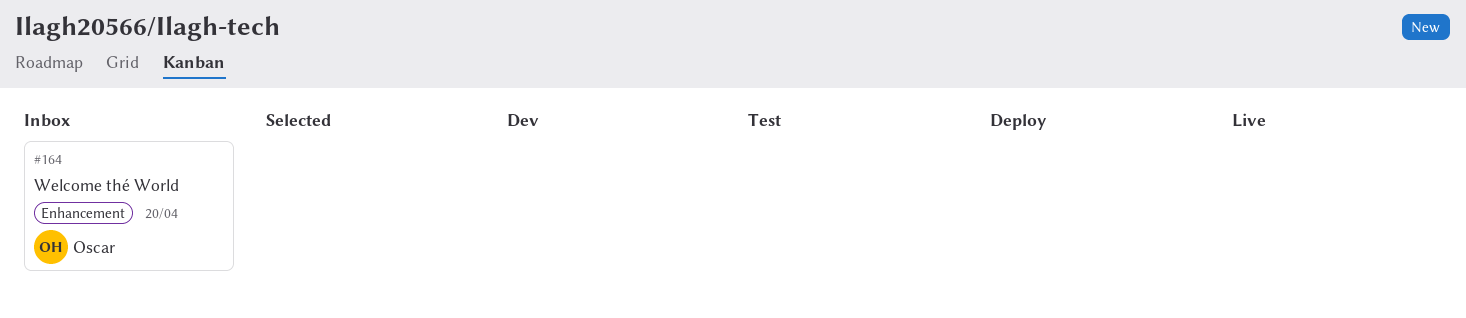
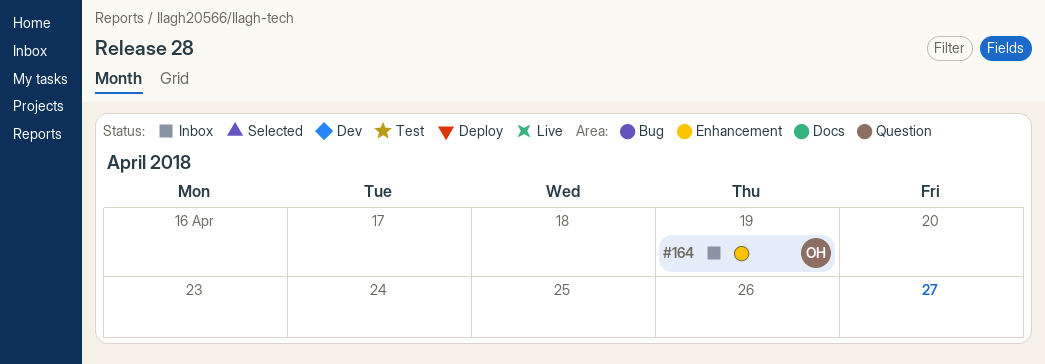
#164, due: Apr 20 -> Apr 19

